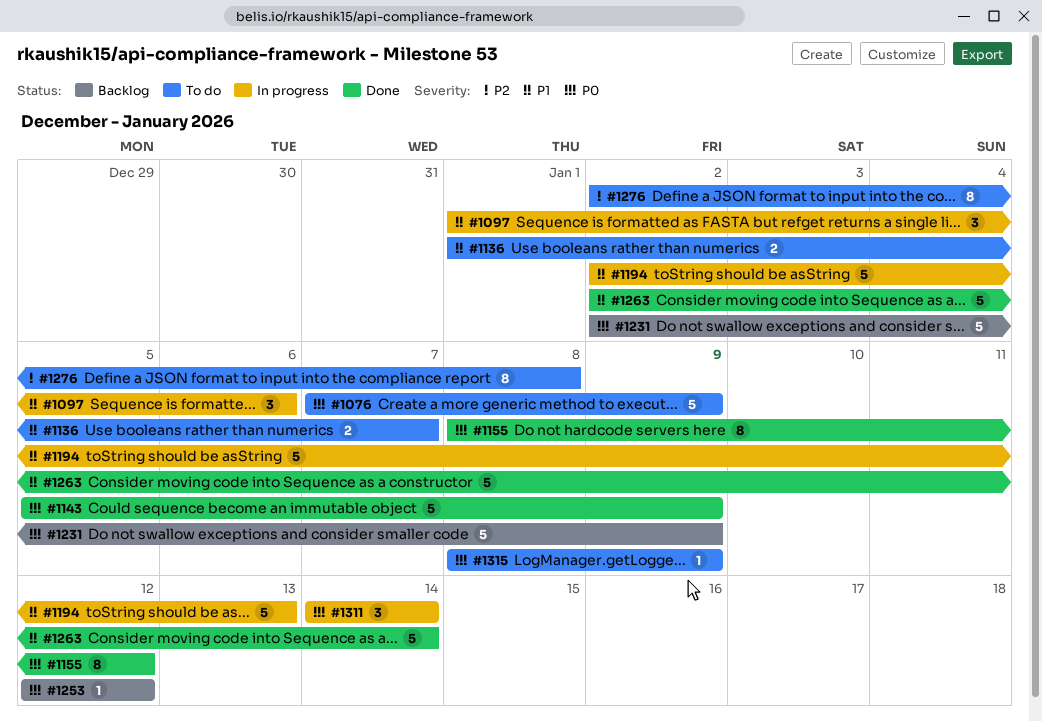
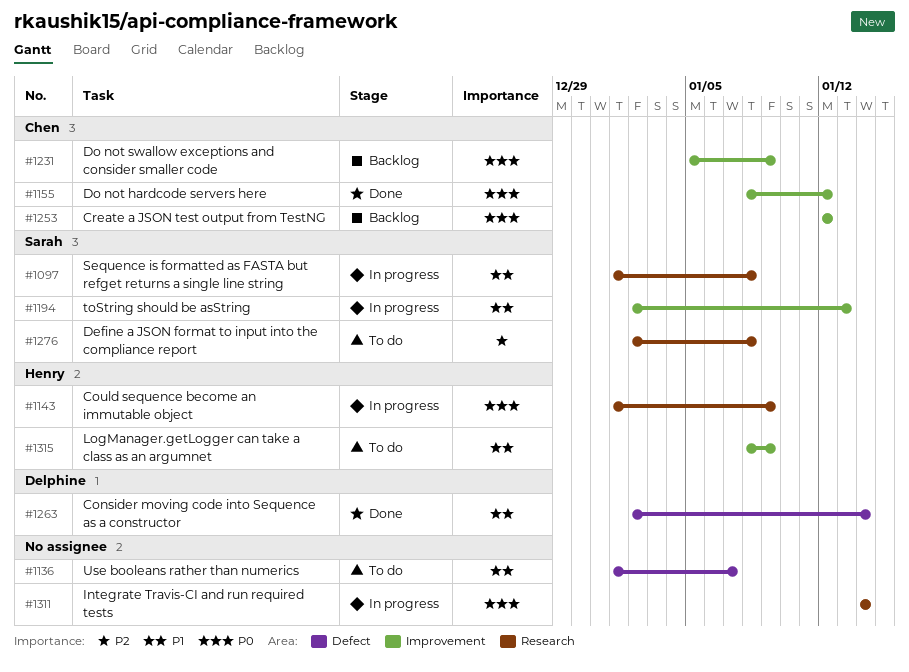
#1076: present -> none
#1097, due: Jan 6 -> Jan 8
#1143, status: Done -> In progress
#1143, start: Jan 5 -> Jan 1
#1231, start: Jan 2 -> Jan 5
#1315, priority: P0 -> P1

